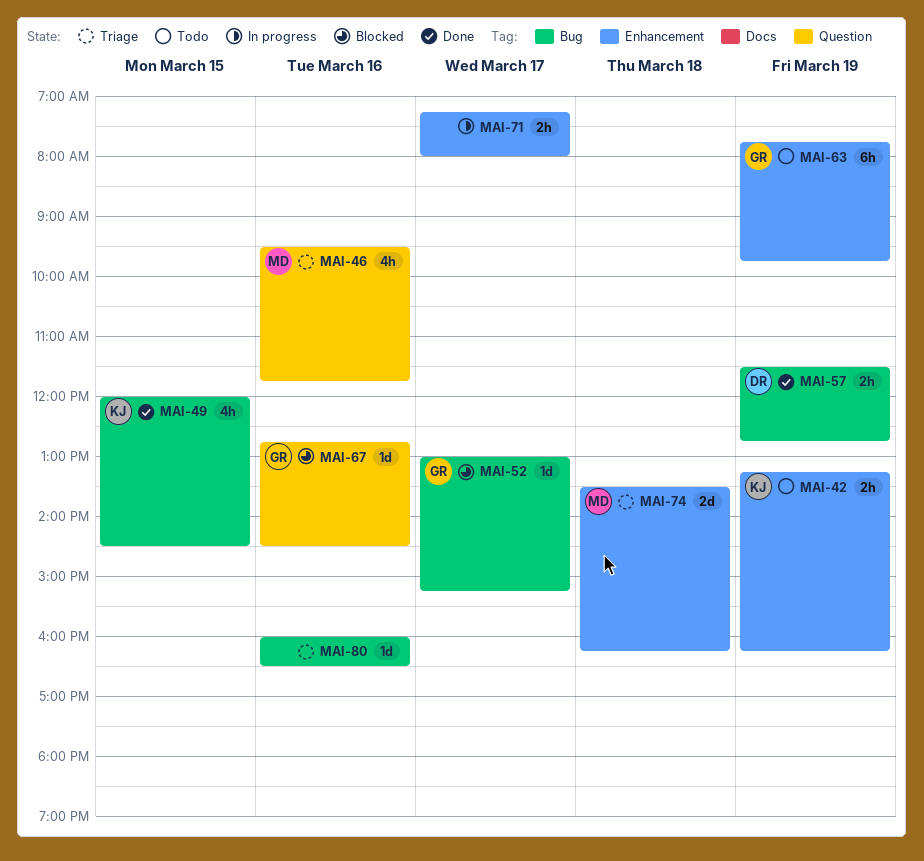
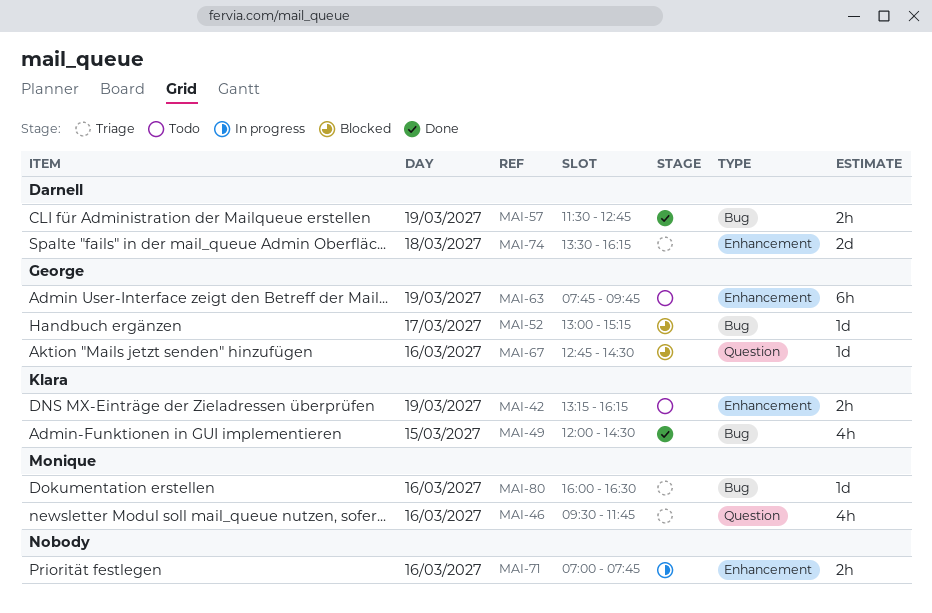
MAI-71, day: Mar 17 -> Mar 16
MAI-71, begins: 07:15 -> 07:00
MAI-71, ends: 08:00 -> 07:45
MAI-74, owner: Monique -> Darnell
MAI-80, owner: none -> Monique

